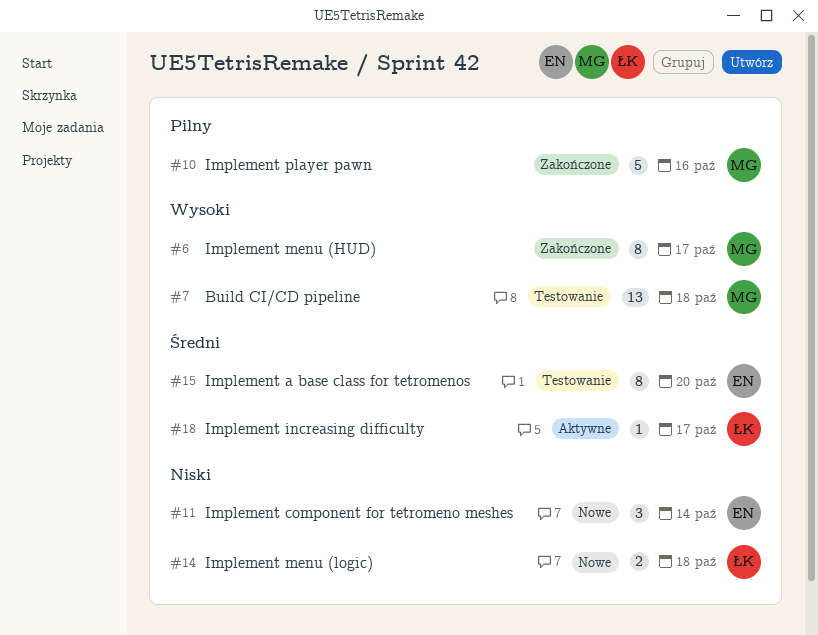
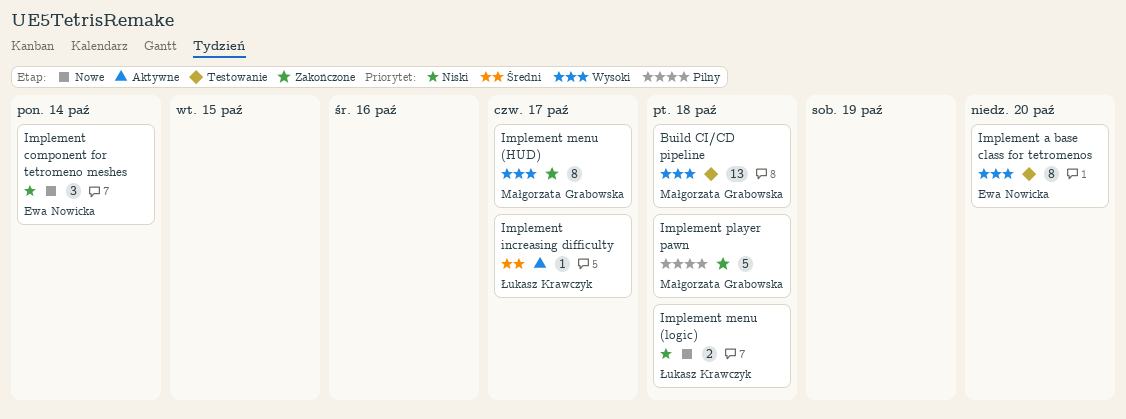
Implement a base class for tetromenos, priority: Średni -> Wysoki
Implement player pawn, due: Oct 16 -> Oct 18

